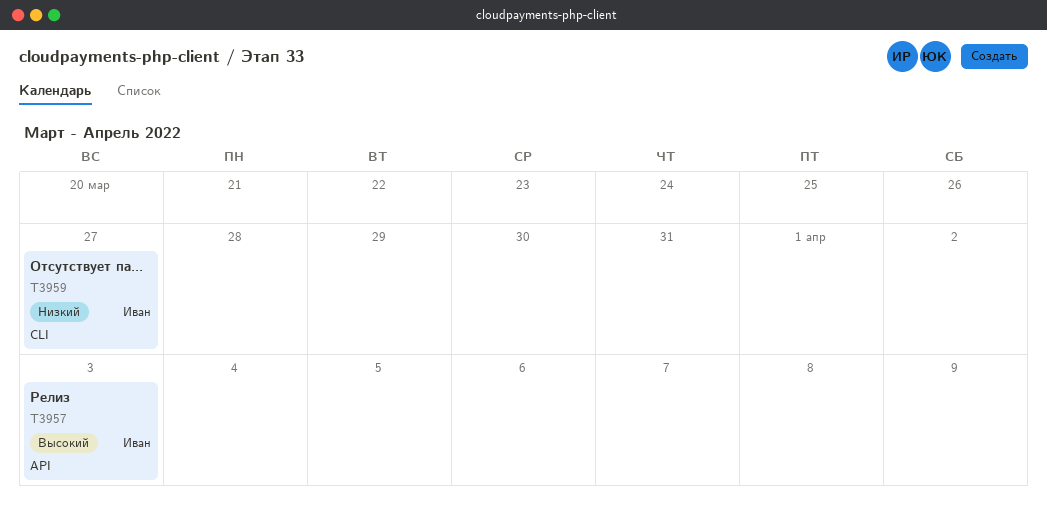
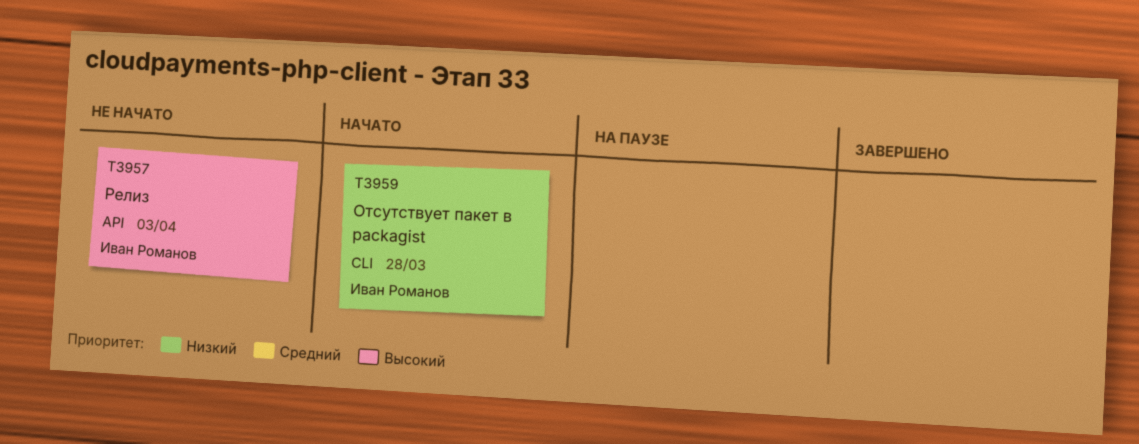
T3959, due: Mar 27 -> Mar 28

